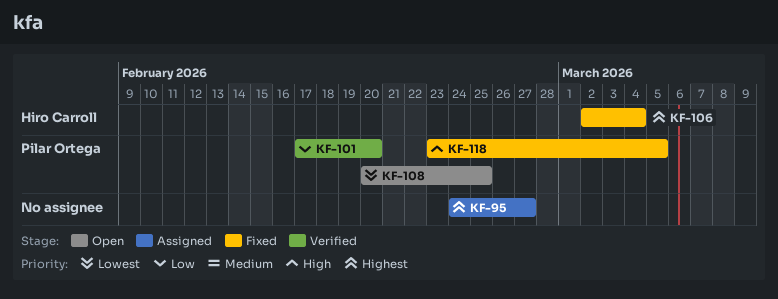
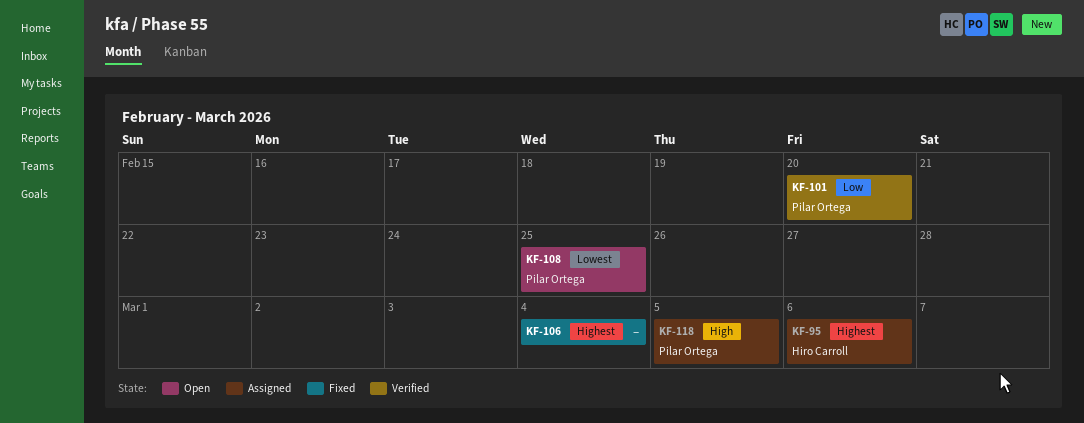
KF-95, owner: none -> Hiro Carroll
KF-95, due: Feb 27 -> Mar 6
KF-106, owner: Hiro Carroll -> none
KF-118, status: Fixed -> Assigned

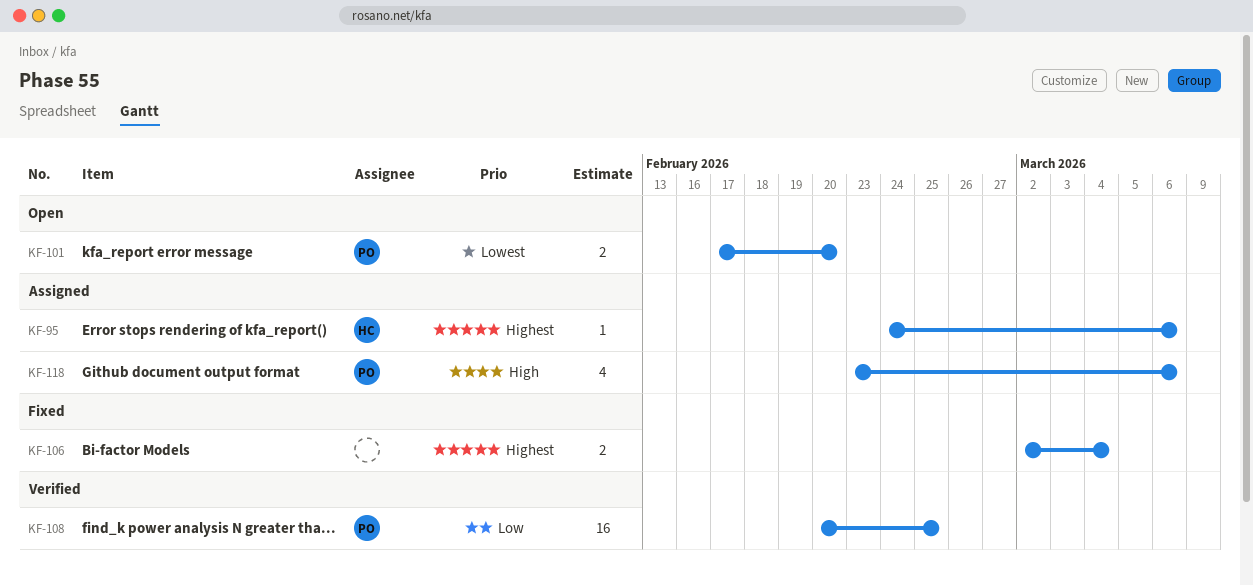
KF-101, status: Verified -> Open
KF-101, priority: Low -> Lowest
KF-108, status: Open -> Verified
KF-108, priority: Lowest -> Low
KF-118, due: Mar 5 -> Mar 6

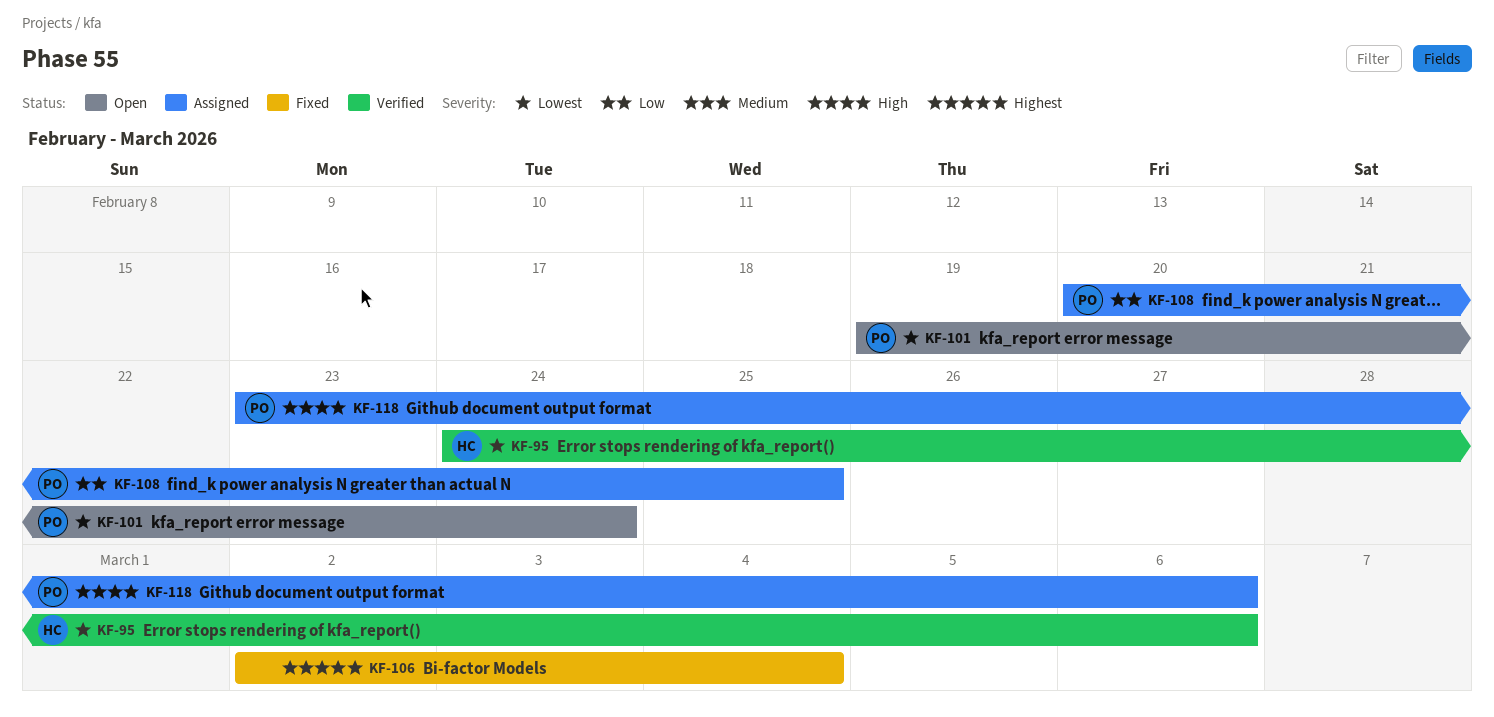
KF-95, status: Assigned -> Verified
KF-95, priority: Highest -> Lowest
KF-101, start: Feb 17 -> Feb 19
KF-101, due: Feb 20 -> Feb 24
KF-108, status: Verified -> Assigned

